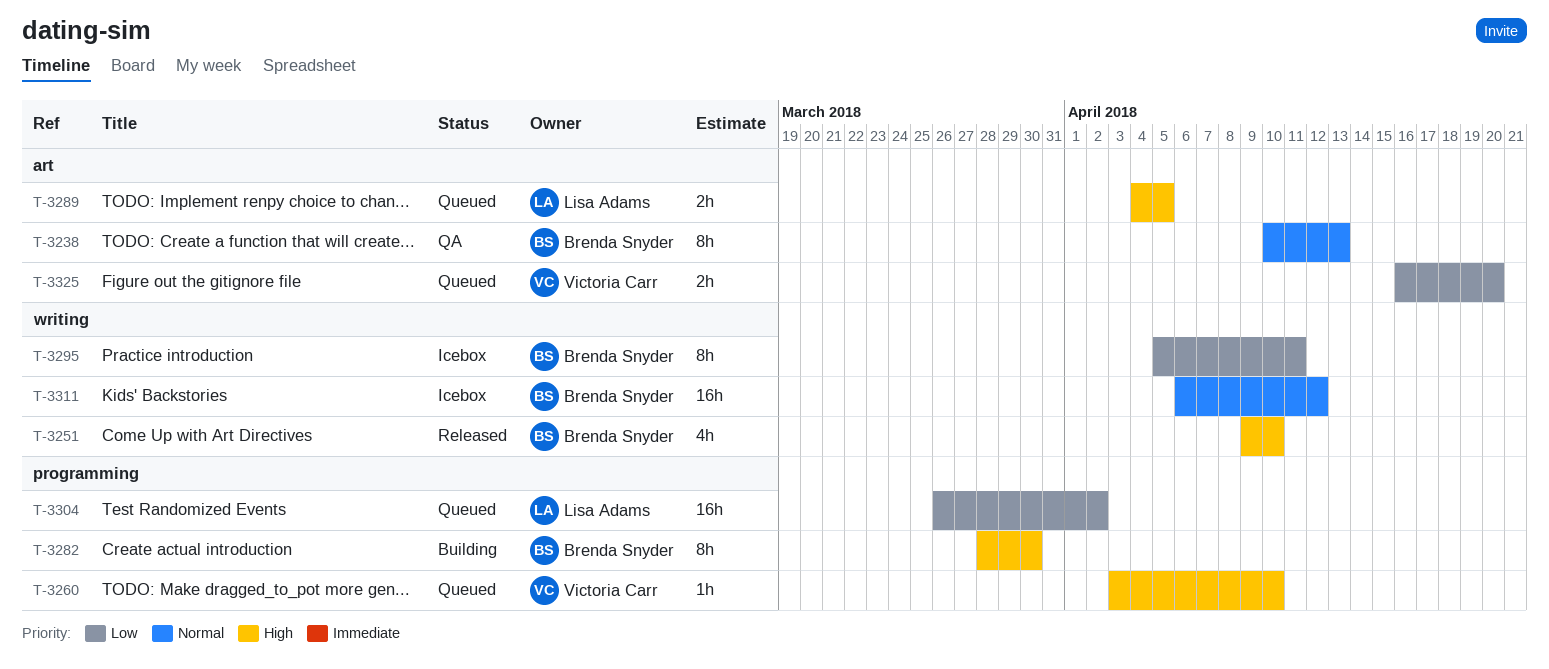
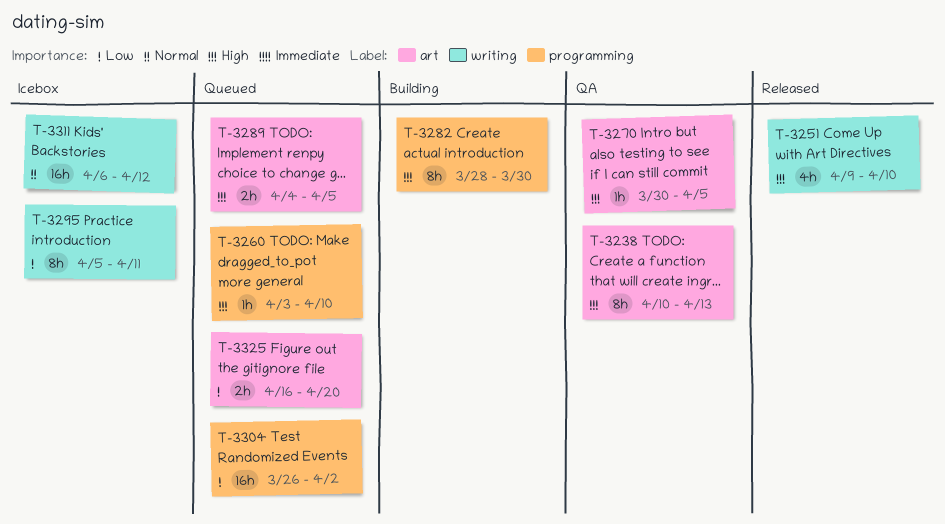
T-3238, priority: Normal -> High
T-3270: none -> present

